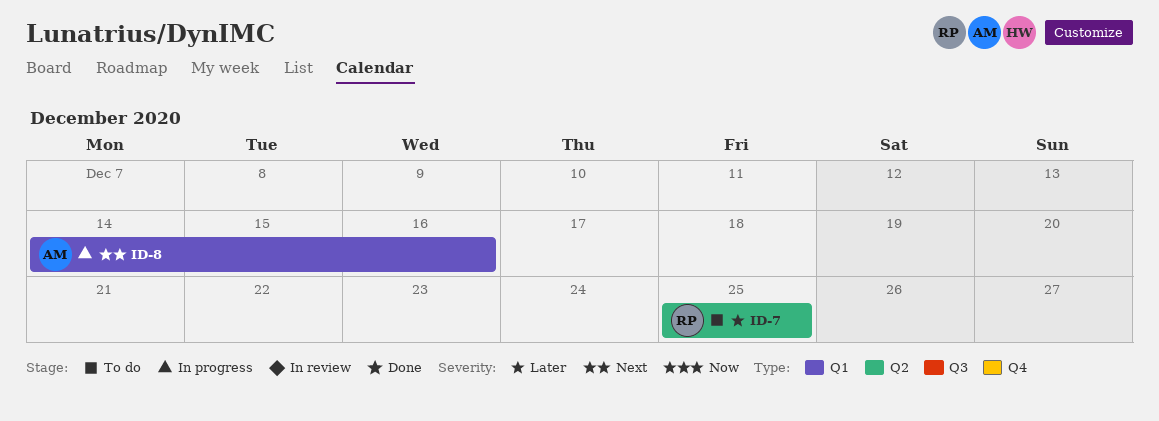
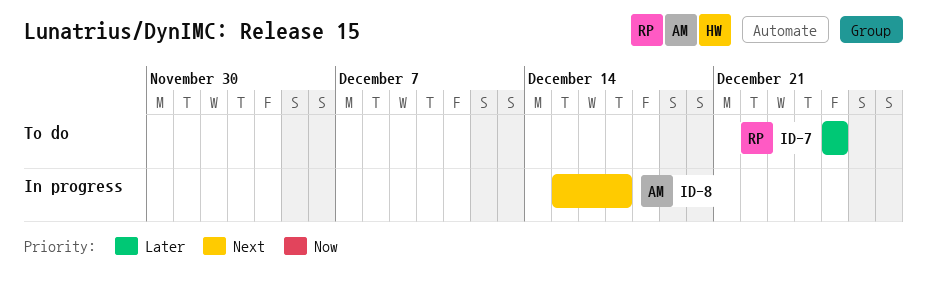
ID-8, start: Dec 14 -> Dec 15
ID-8, due: Dec 16 -> Dec 17

